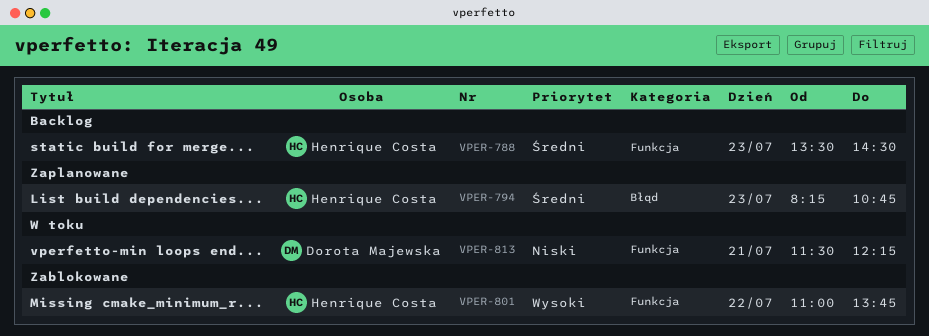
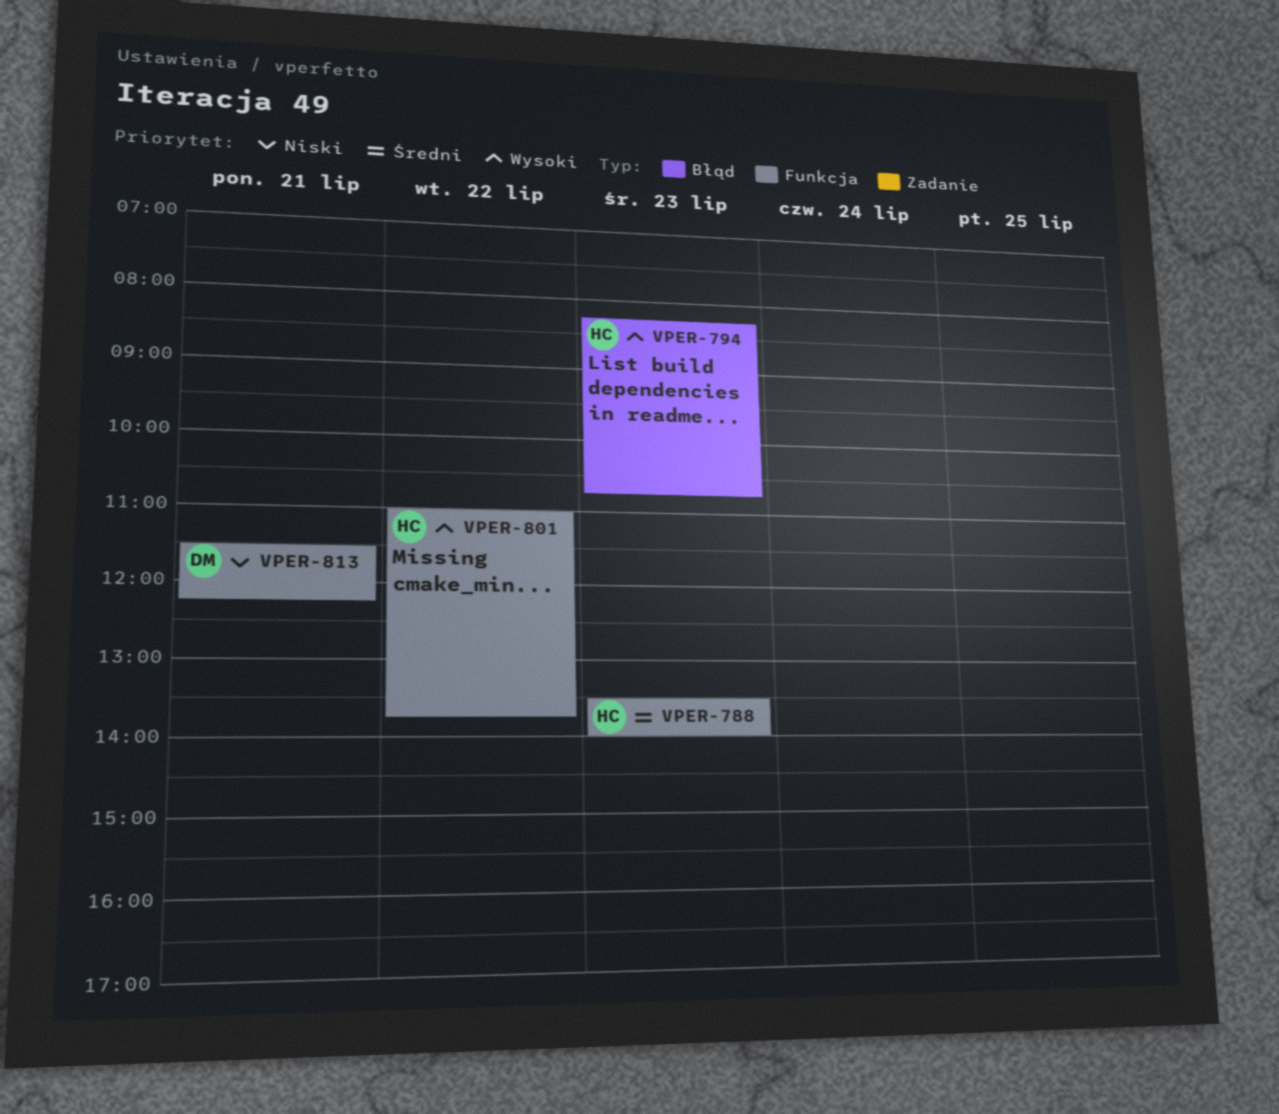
VPER-788, ends: 14:30 -> 14:00
VPER-794, priority: Średni -> Wysoki

